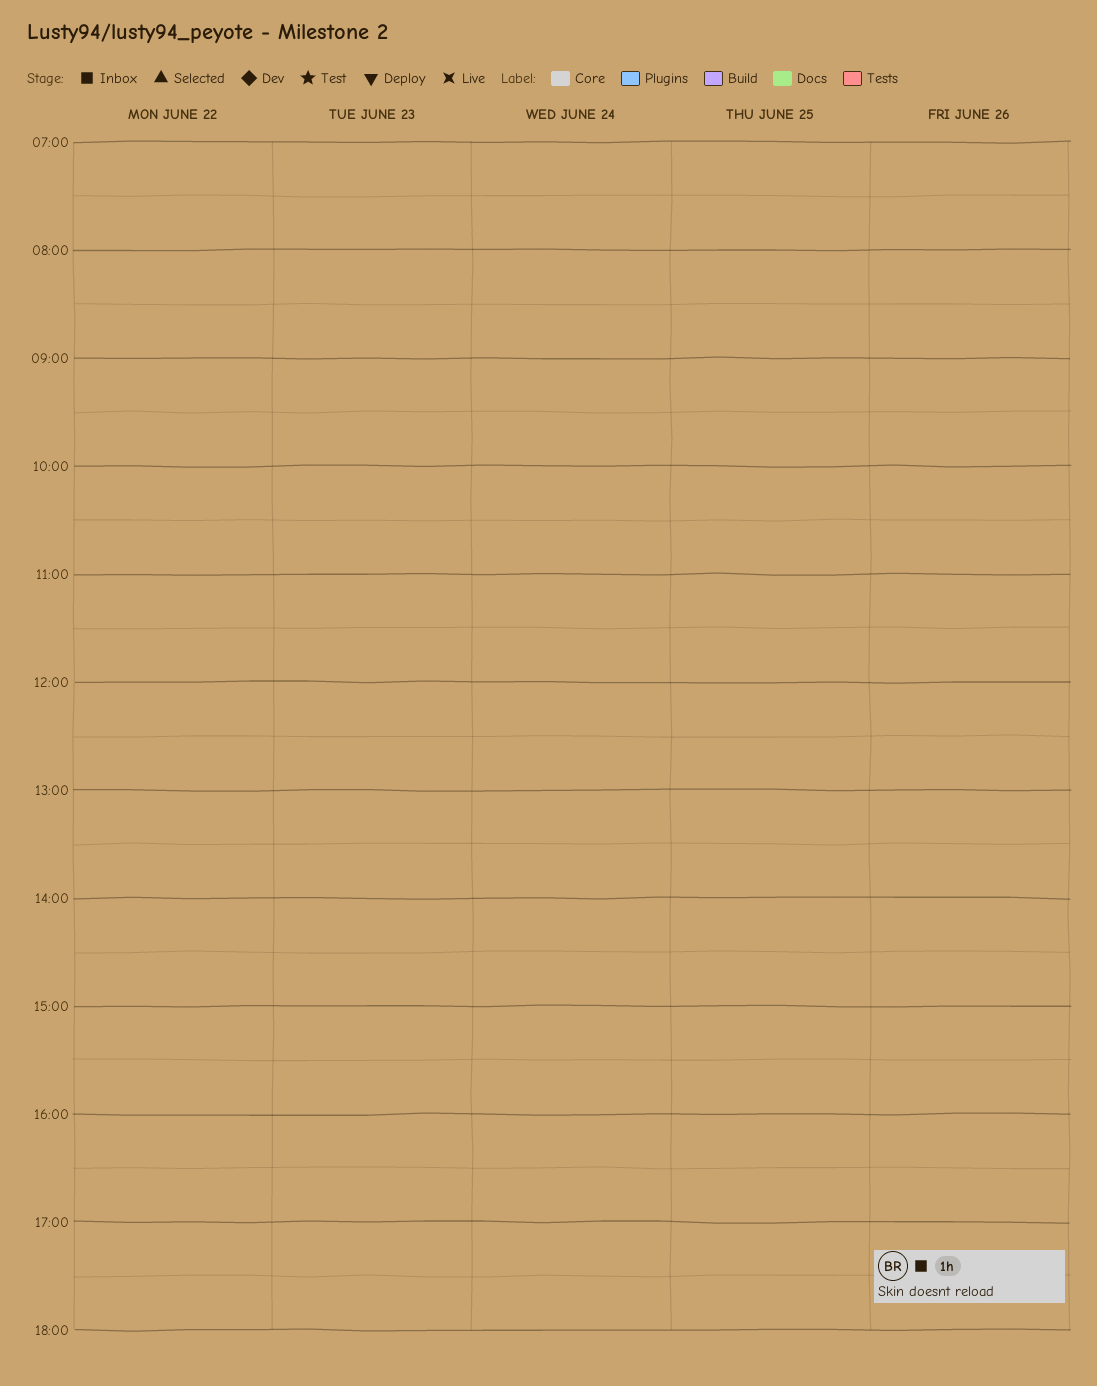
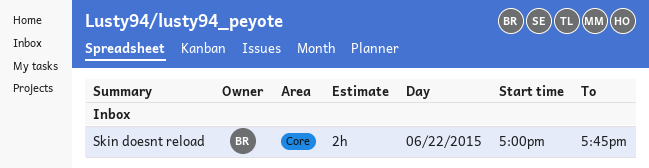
Skin doesnt reload, estimate: 1h -> 2h
Skin doesnt reload, day: Jun 26 -> Jun 22
Skin doesnt reload, begins: 17:15 -> 17:00

